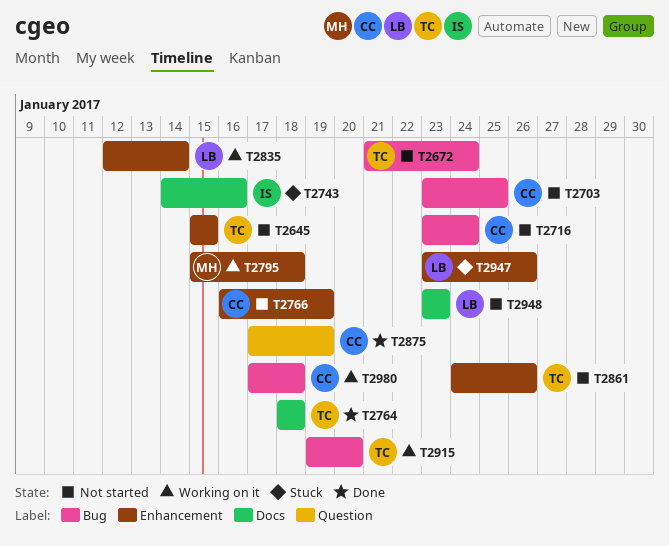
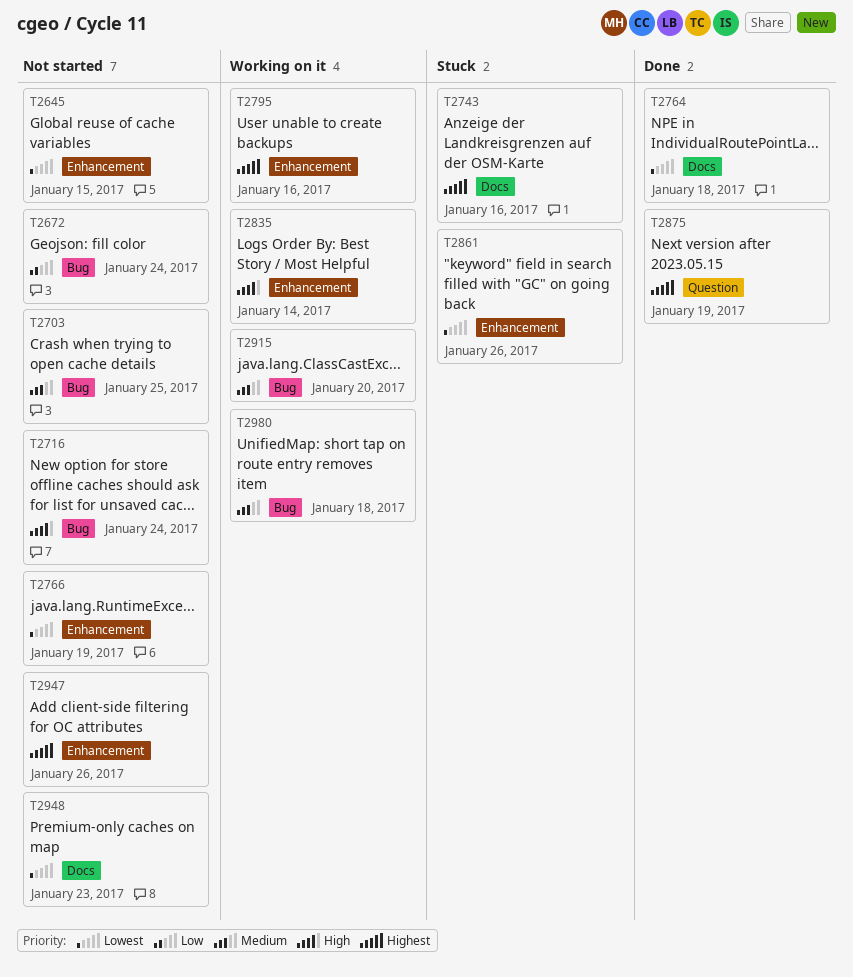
T2795, due: Jan 18 -> Jan 16
T2861, status: Not started -> Stuck
T2947, status: Stuck -> Not started

